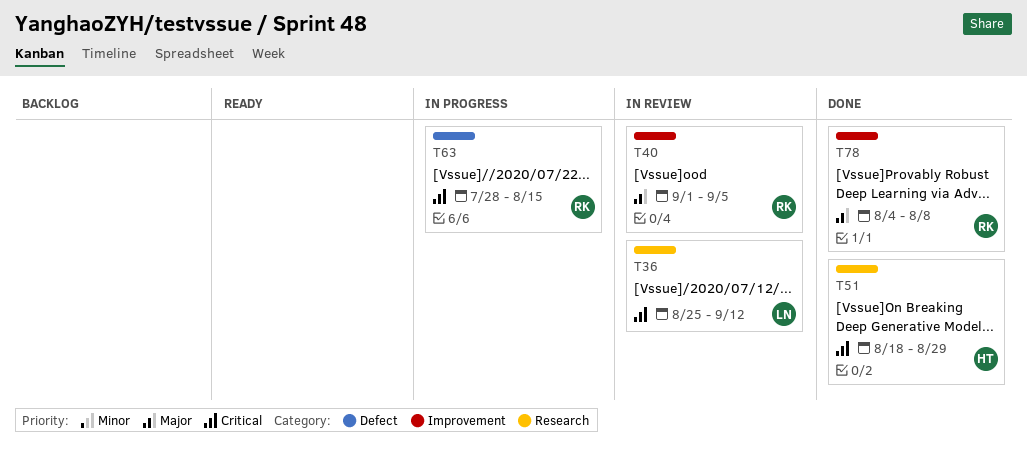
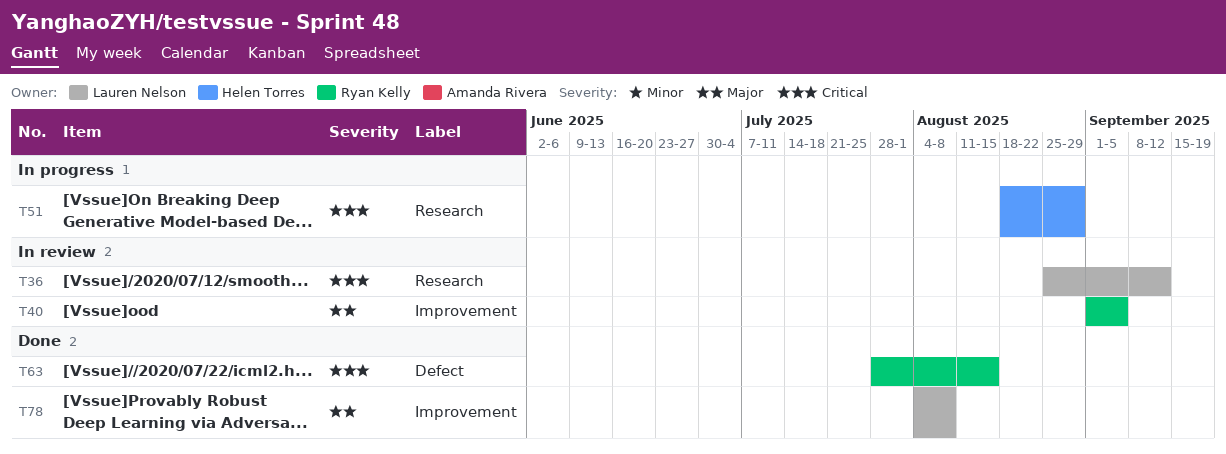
T51, status: Done -> In progress
T63, status: In progress -> Done
T78, owner: Ryan Kelly -> Lauren Nelson

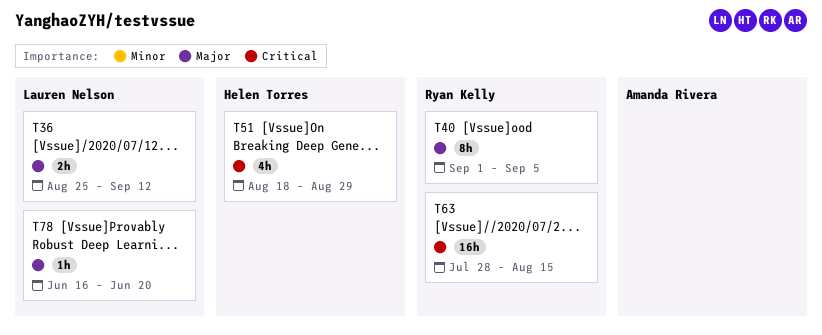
T36, priority: Critical -> Major
T78, start: Aug 4 -> Jun 16
T78, due: Aug 8 -> Jun 20

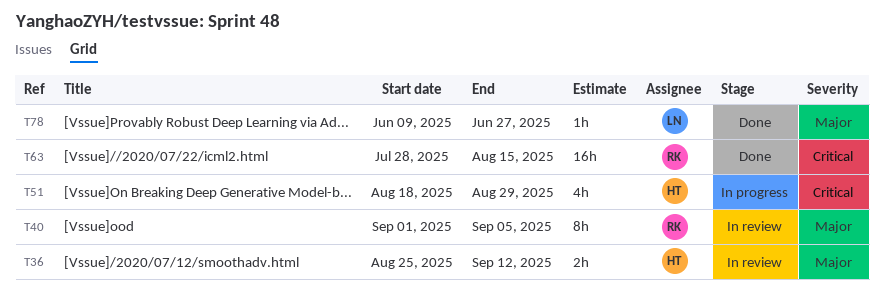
T36, owner: Lauren Nelson -> Helen Torres
T78, start: Jun 16 -> Jun 9
T78, due: Jun 20 -> Jun 27

